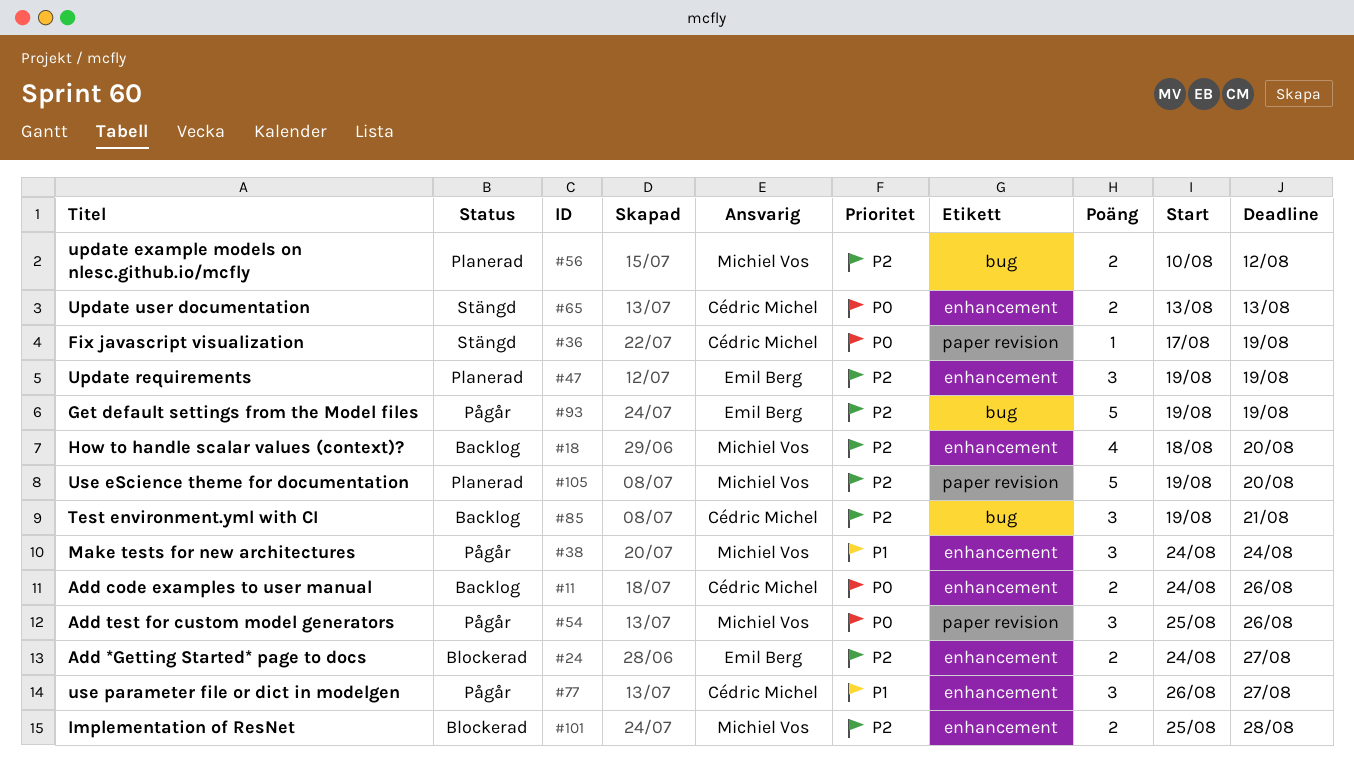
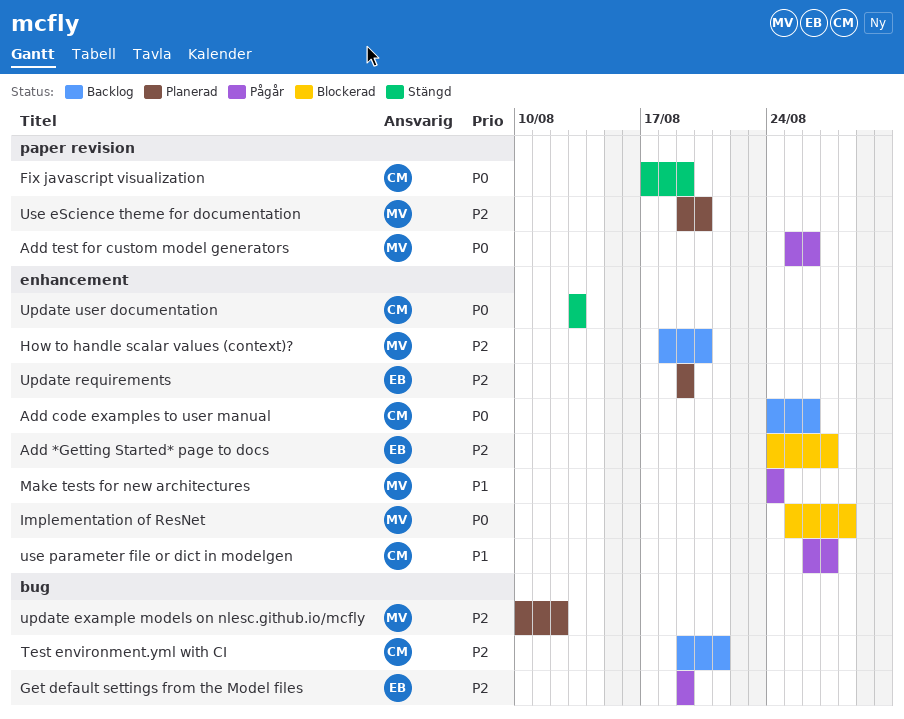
Implementation of ResNet, priority: P2 -> P0

